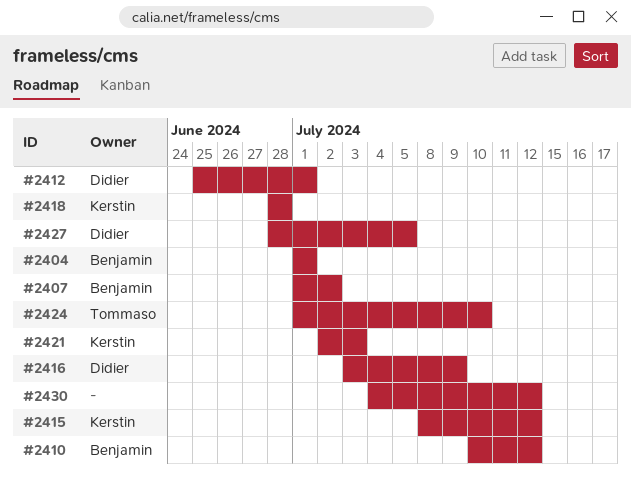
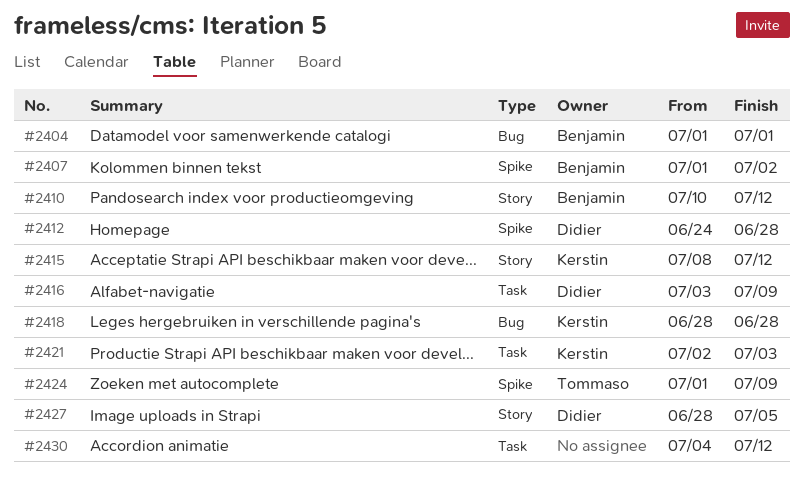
#2412, start: Jun 25 -> Jun 24
#2412, due: Jul 1 -> Jun 28
#2424, due: Jul 10 -> Jul 9

